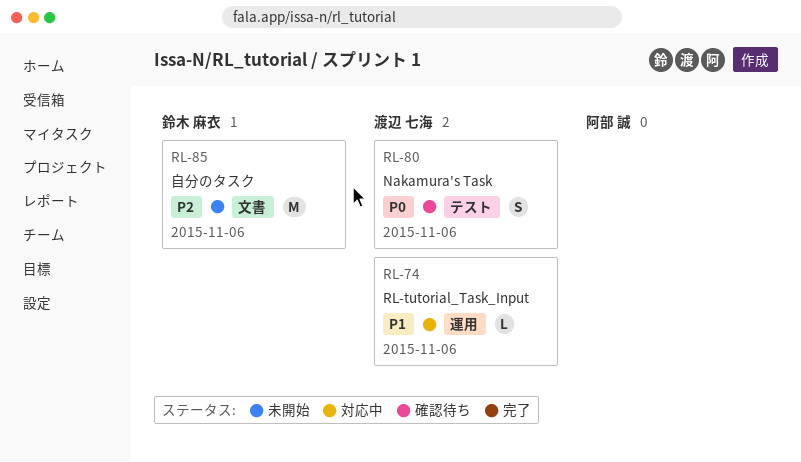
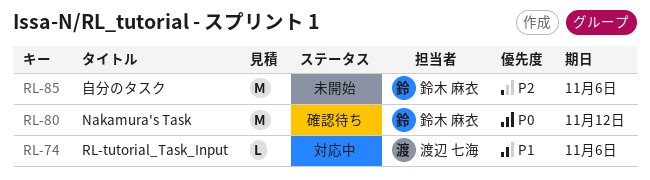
RL-80, owner: 渡辺 七海 -> 鈴木 麻衣
RL-80, estimate: S -> M
RL-80, due: Nov 6 -> Nov 12

